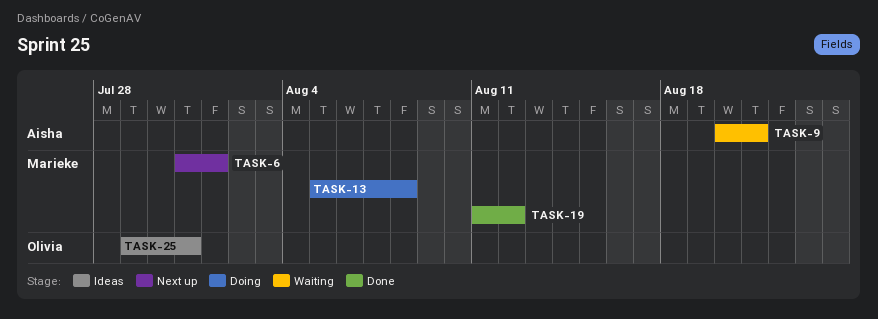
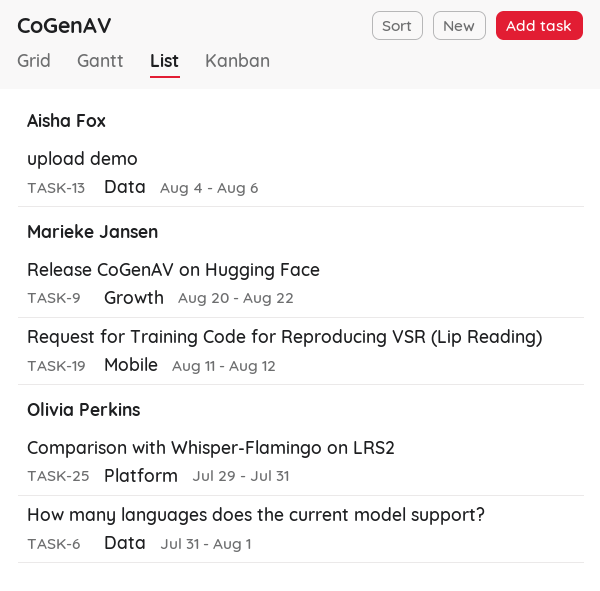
TASK-6, owner: Marieke Jansen -> Olivia Perkins
TASK-9, owner: Aisha Fox -> Marieke Jansen
TASK-9, due: Aug 21 -> Aug 22
TASK-13, owner: Marieke Jansen -> Aisha Fox
TASK-13, start: Aug 5 -> Aug 4
TASK-13, due: Aug 8 -> Aug 6

